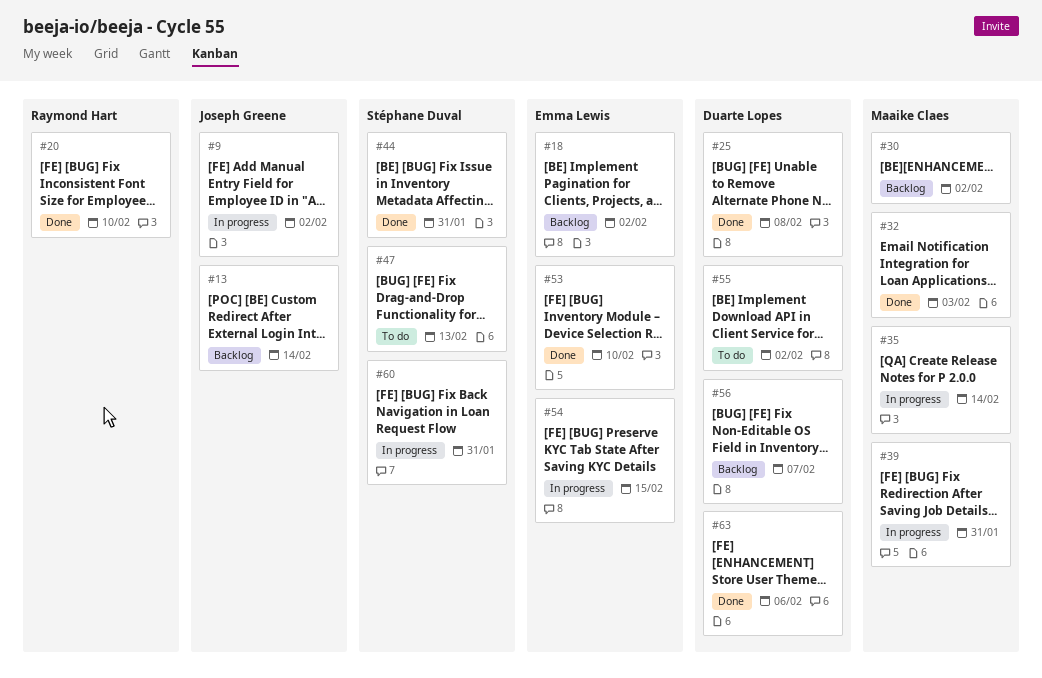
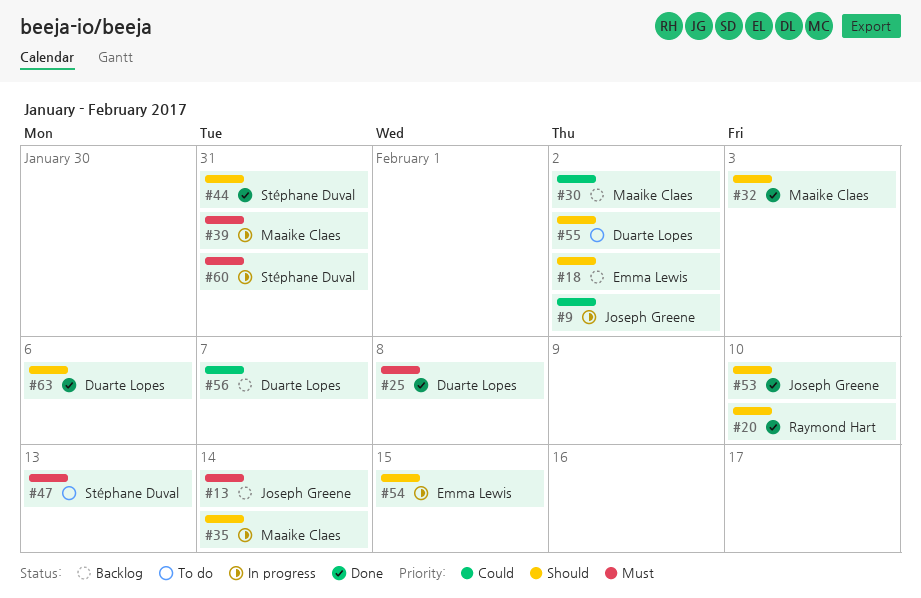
#53, owner: Emma Lewis -> Joseph Greene

